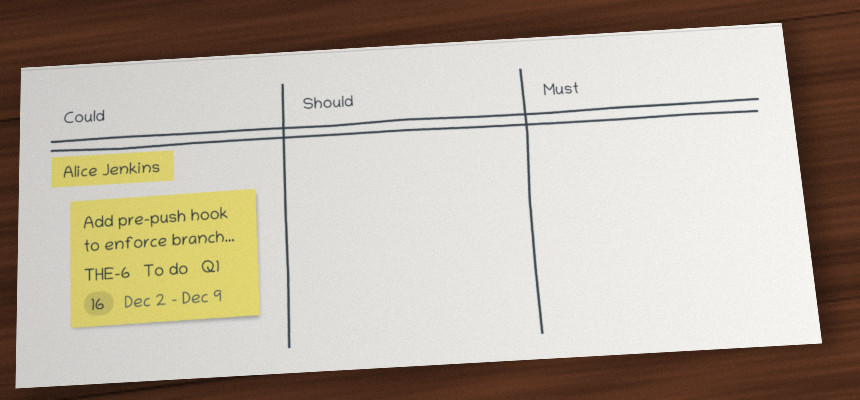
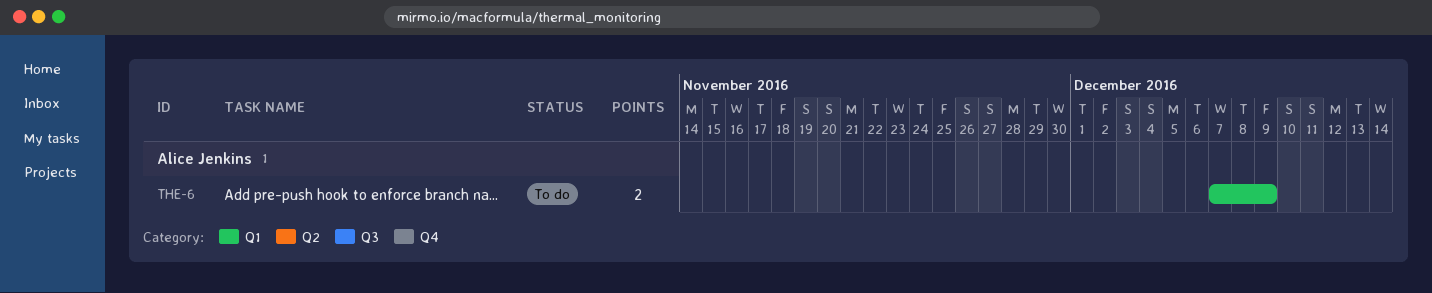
THE-6, estimate: 16 -> 2
THE-6, start: Dec 2 -> Dec 7

